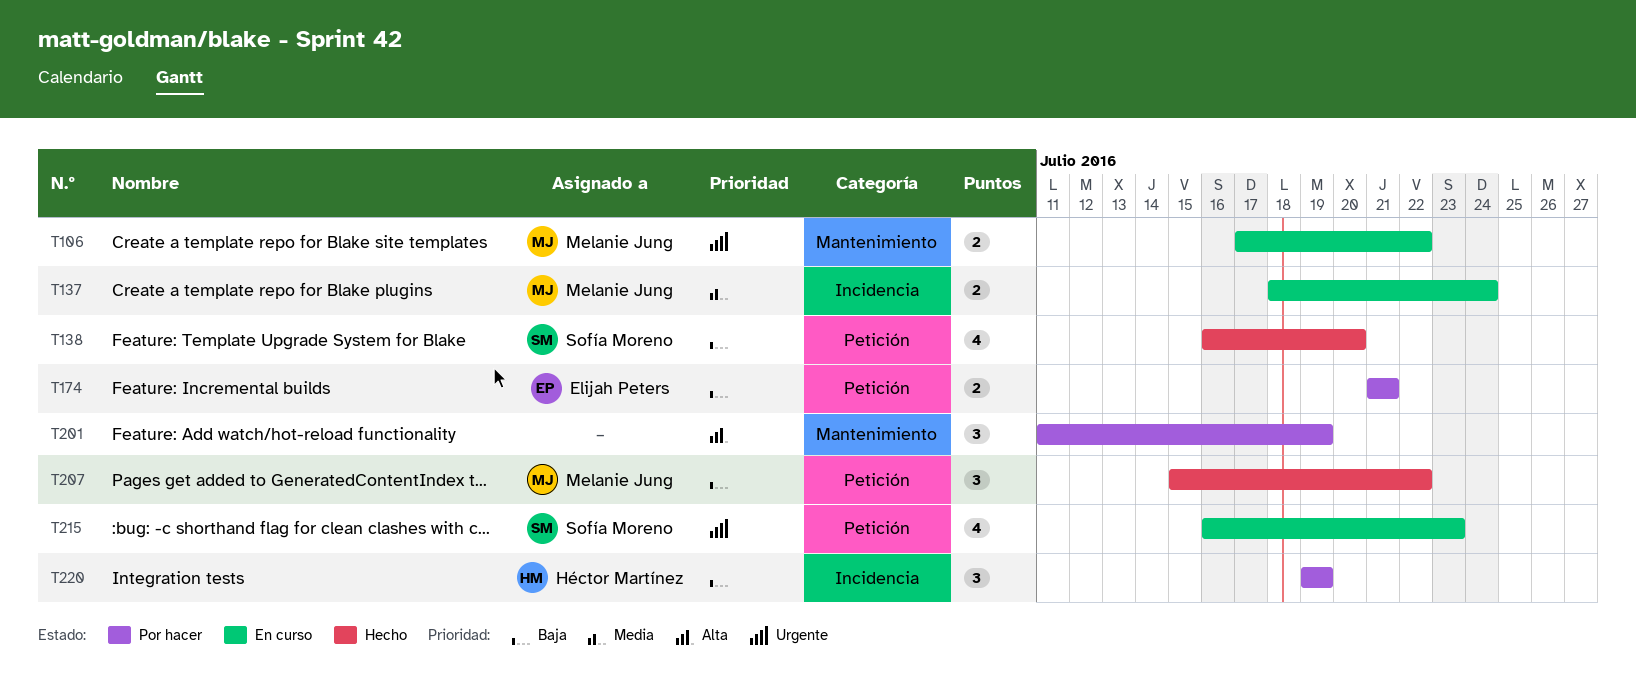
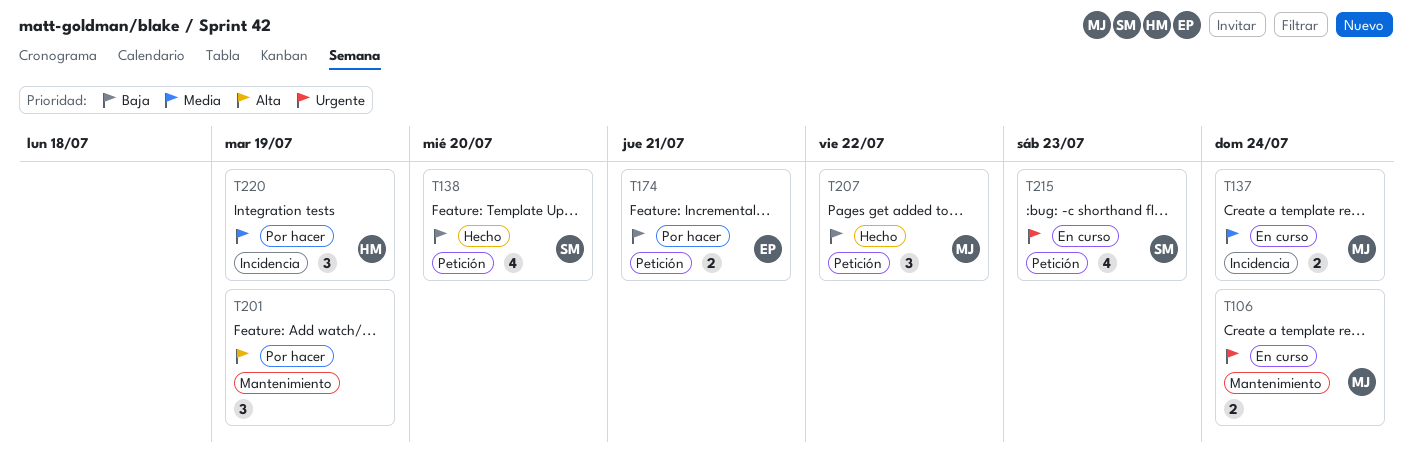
T106, due: Jul 22 -> Jul 24
T220, priority: Baja -> Media

